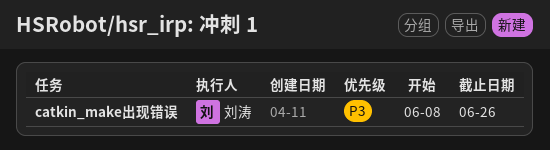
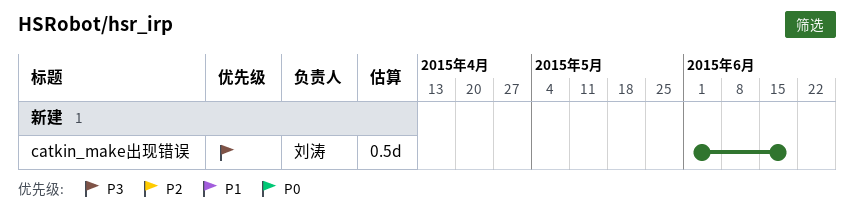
catkin_make出现错误, start: Jun 8 -> Jun 1
catkin_make出现错误, due: Jun 26 -> Jun 19

